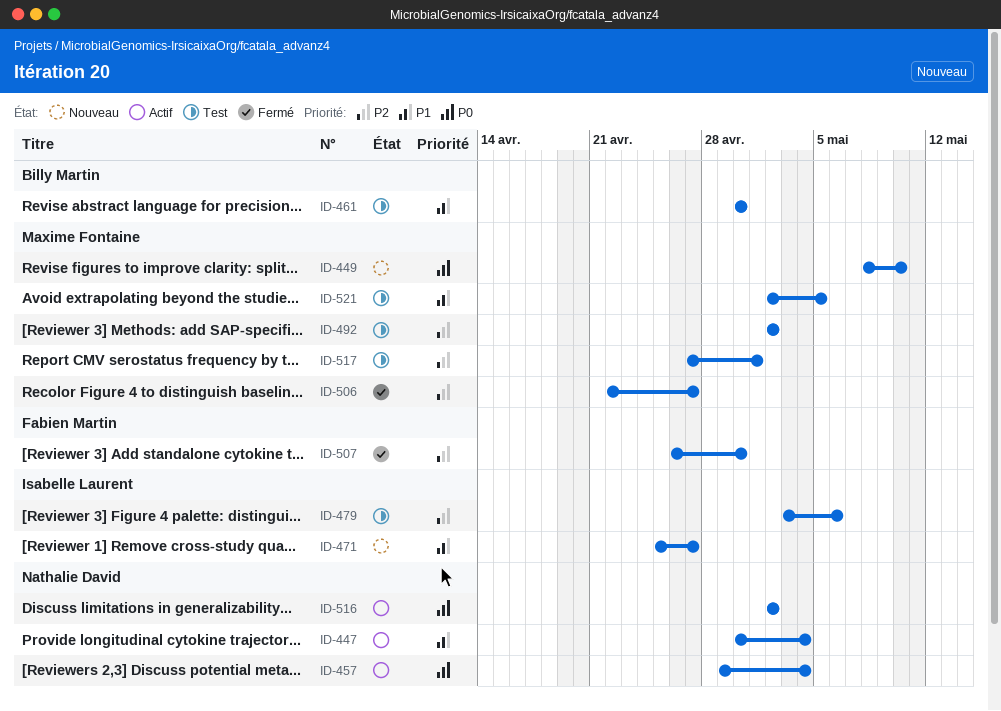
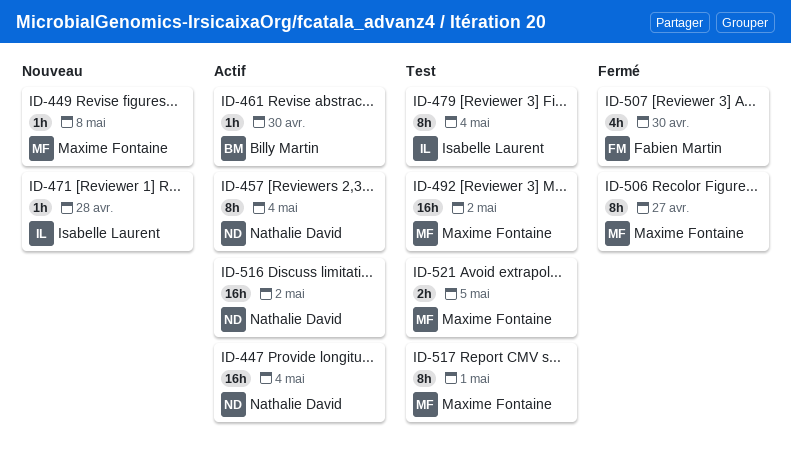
ID-449, due: May 10 -> May 8
ID-461, status: Test -> Actif
ID-471, due: Apr 27 -> Apr 28
ID-479, due: May 6 -> May 4

